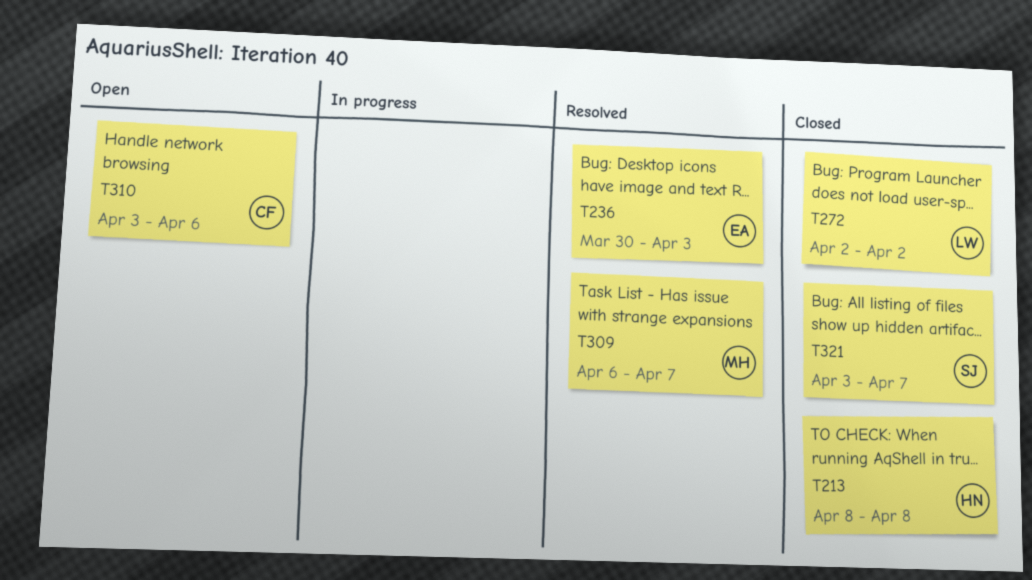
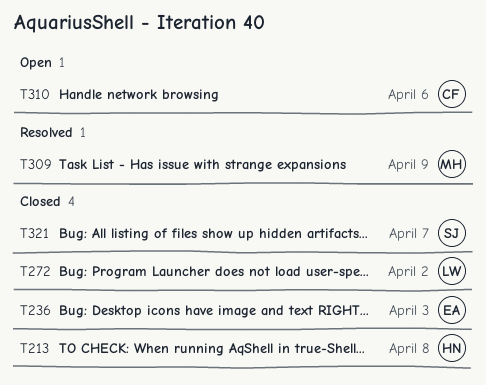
T236, status: Resolved -> Closed
T309, due: Apr 7 -> Apr 9

